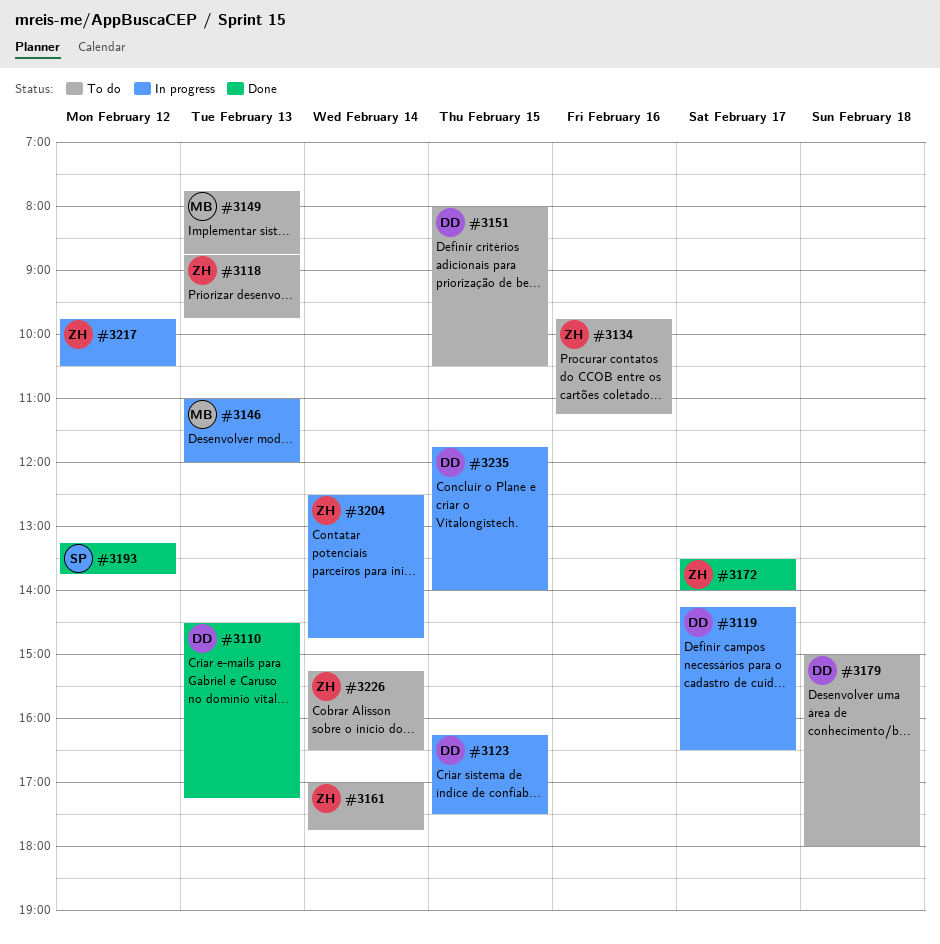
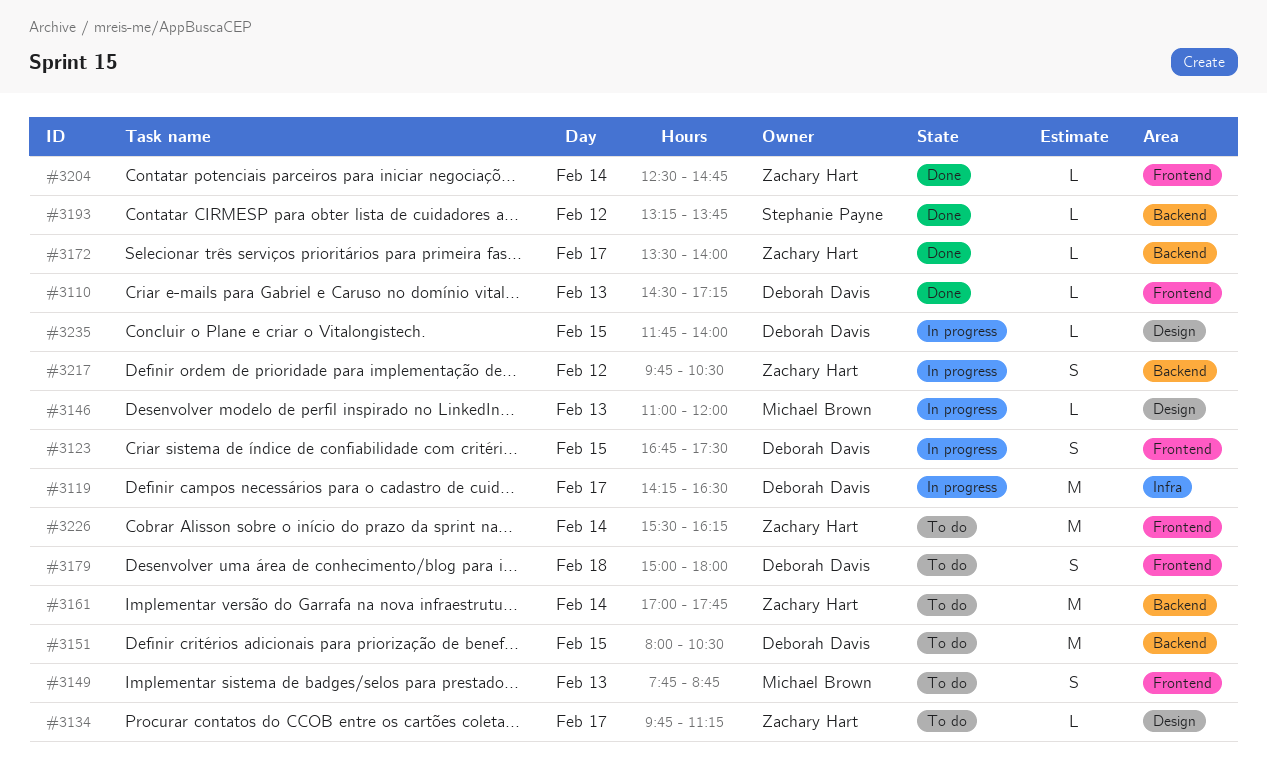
#3118: present -> none
#3123, begins: 16:15 -> 16:45
#3134, day: Feb 16 -> Feb 17
#3204, status: In progress -> Done
#3226, begins: 15:15 -> 15:30
#3226, ends: 16:30 -> 16:15

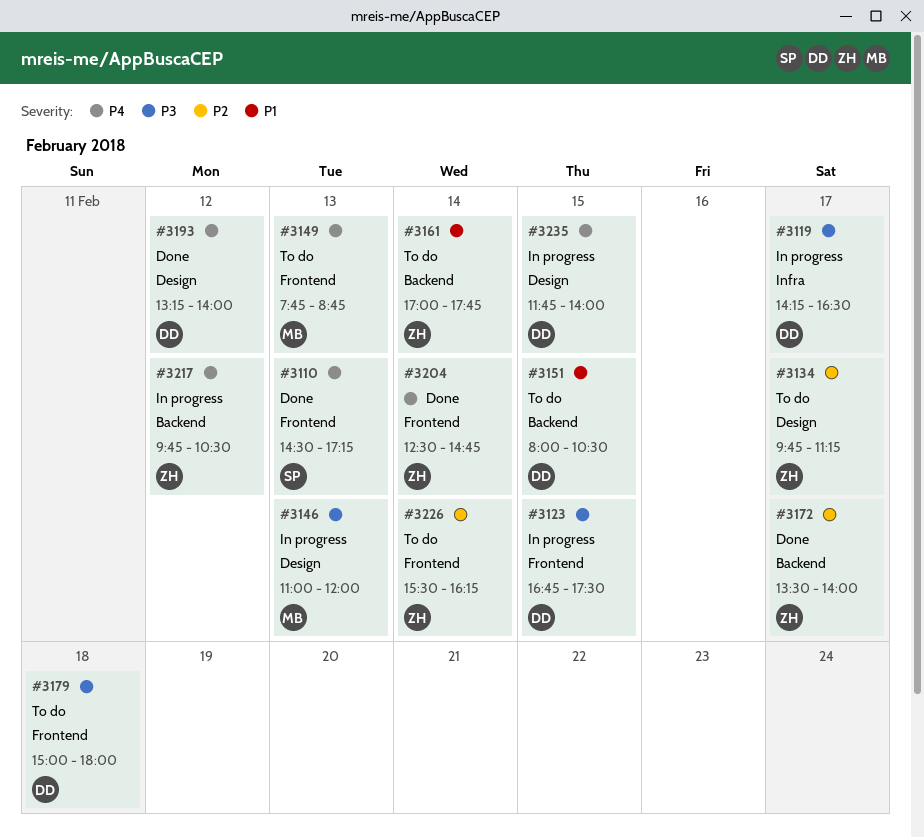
#3110, owner: Deborah Davis -> Stephanie Payne
#3193, owner: Stephanie Payne -> Deborah Davis
#3193, label: Backend -> Design
#3193, ends: 13:45 -> 14:00

